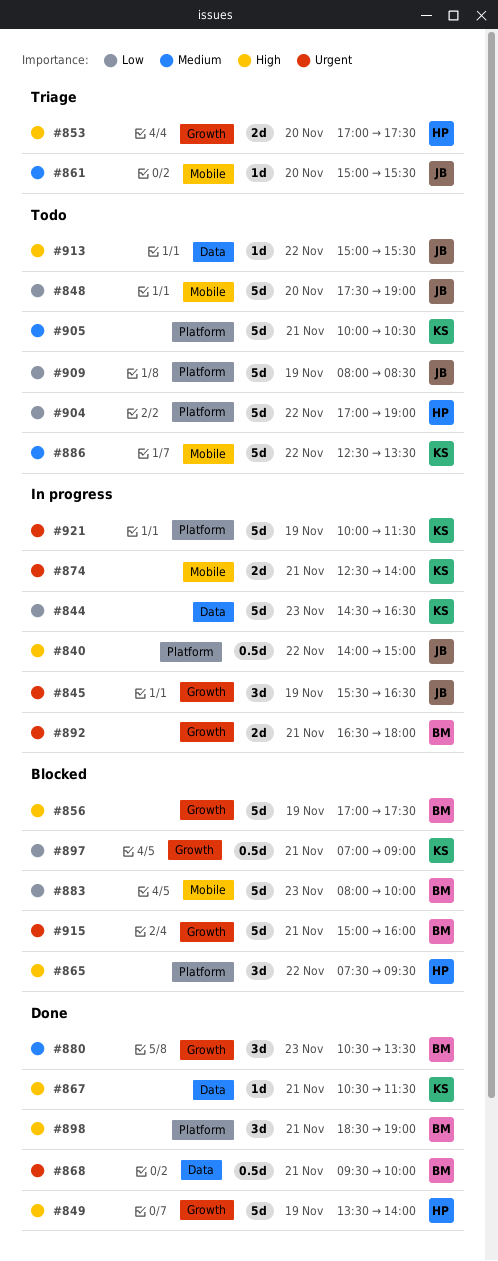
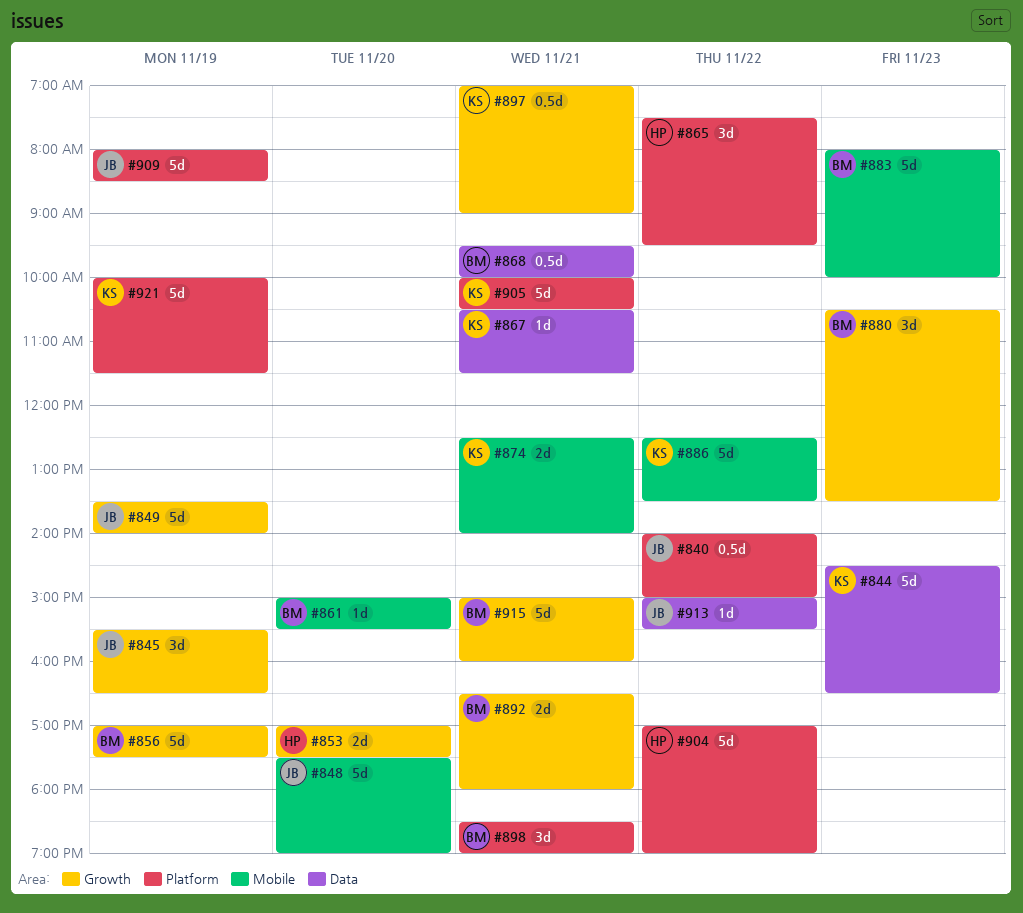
#849, owner: HP -> JB
#861, owner: JB -> BM

